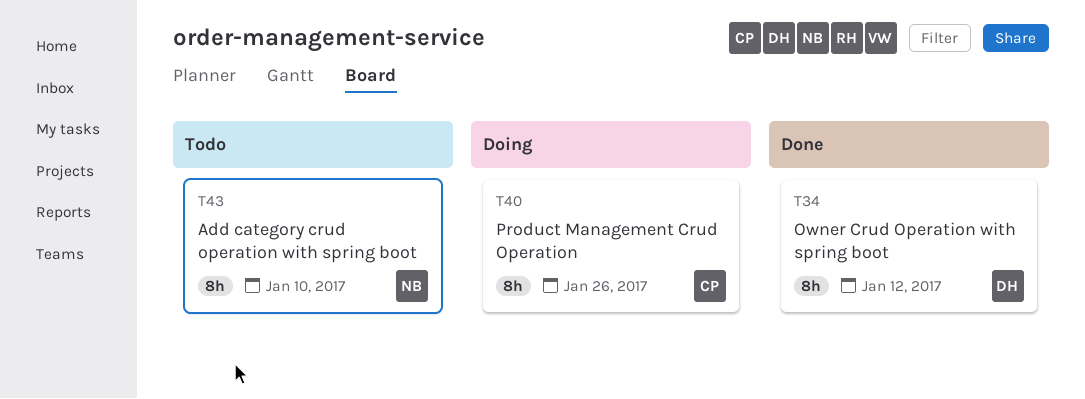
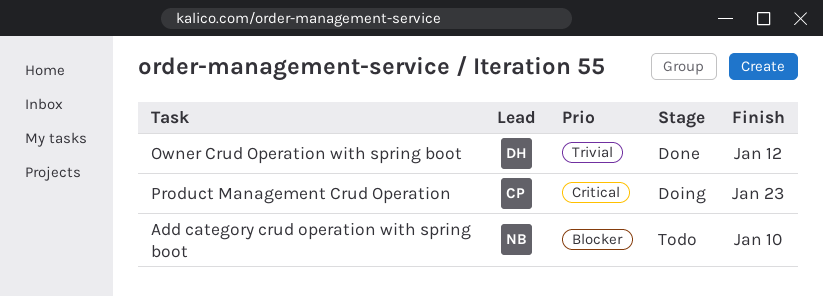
Product Management Crud Operation, due: Jan 26 -> Jan 23

